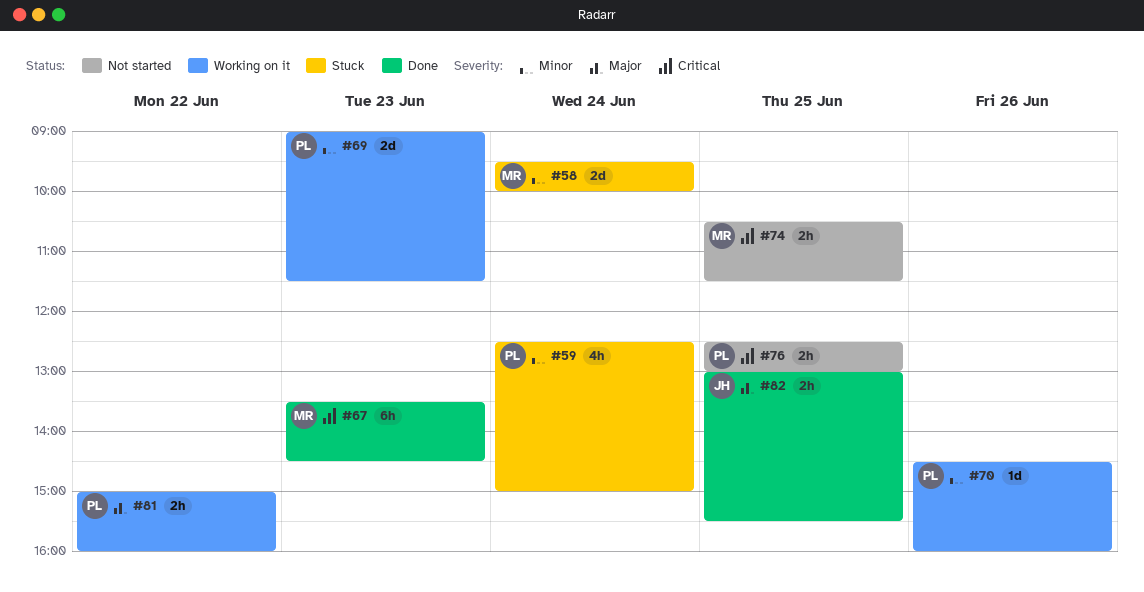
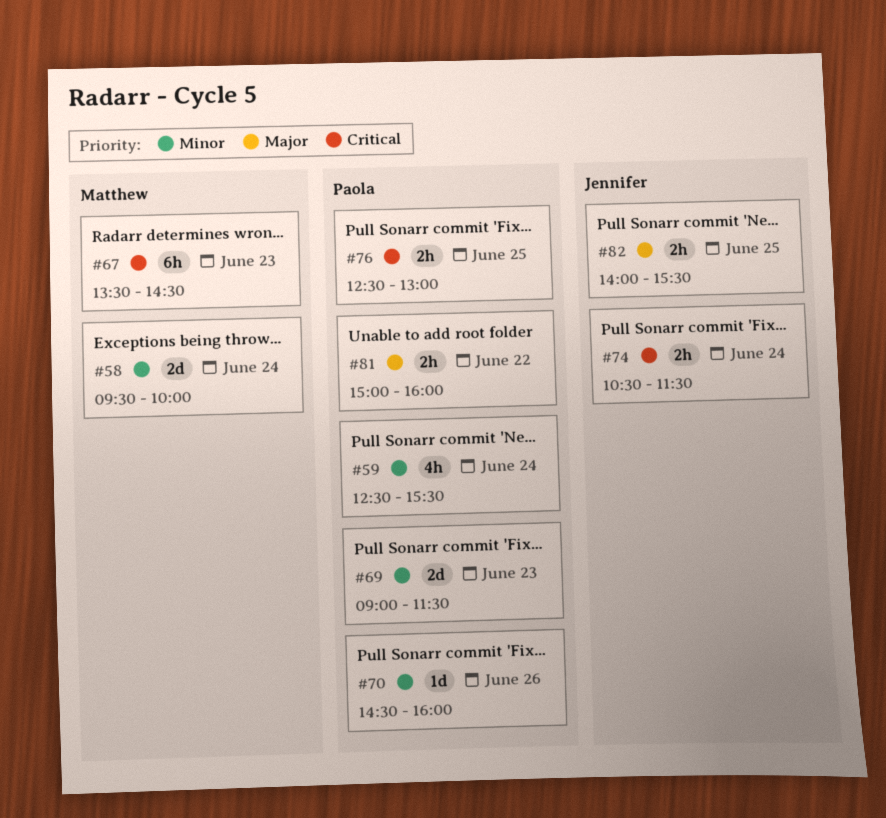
#59, ends: 15:00 -> 15:30
#74, owner: Matthew -> Jennifer
#74, day: Jun 25 -> Jun 24
#82, begins: 13:00 -> 14:00

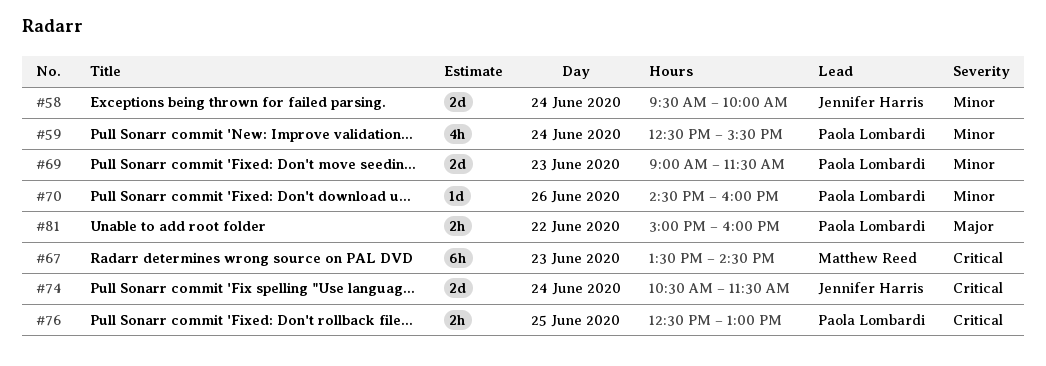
#58, owner: Matthew Reed -> Jennifer Harris
#74, estimate: 2h -> 2d
#82: present -> none

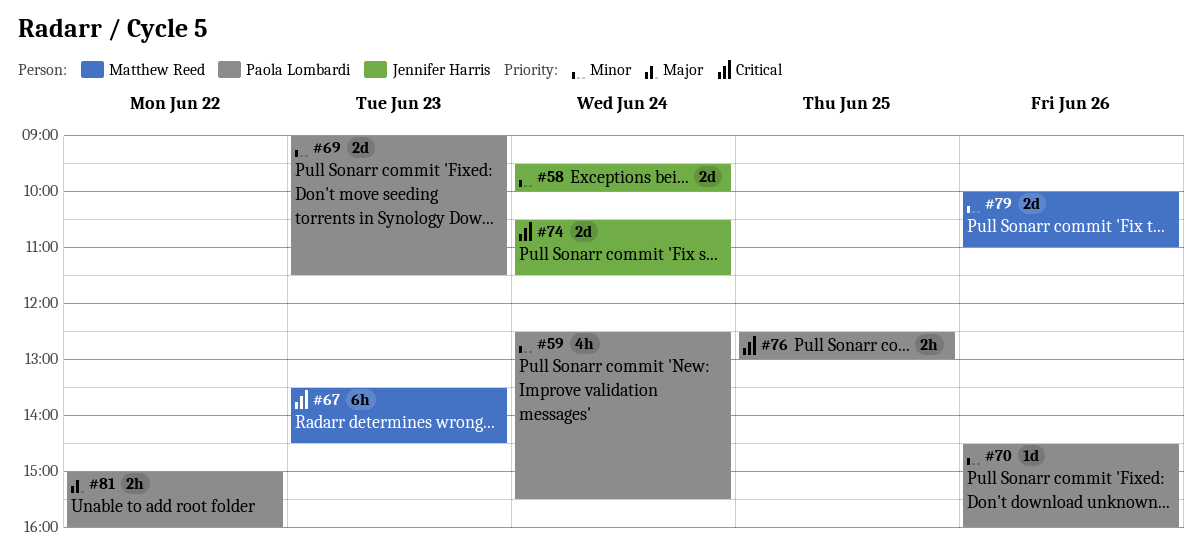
#79: none -> present

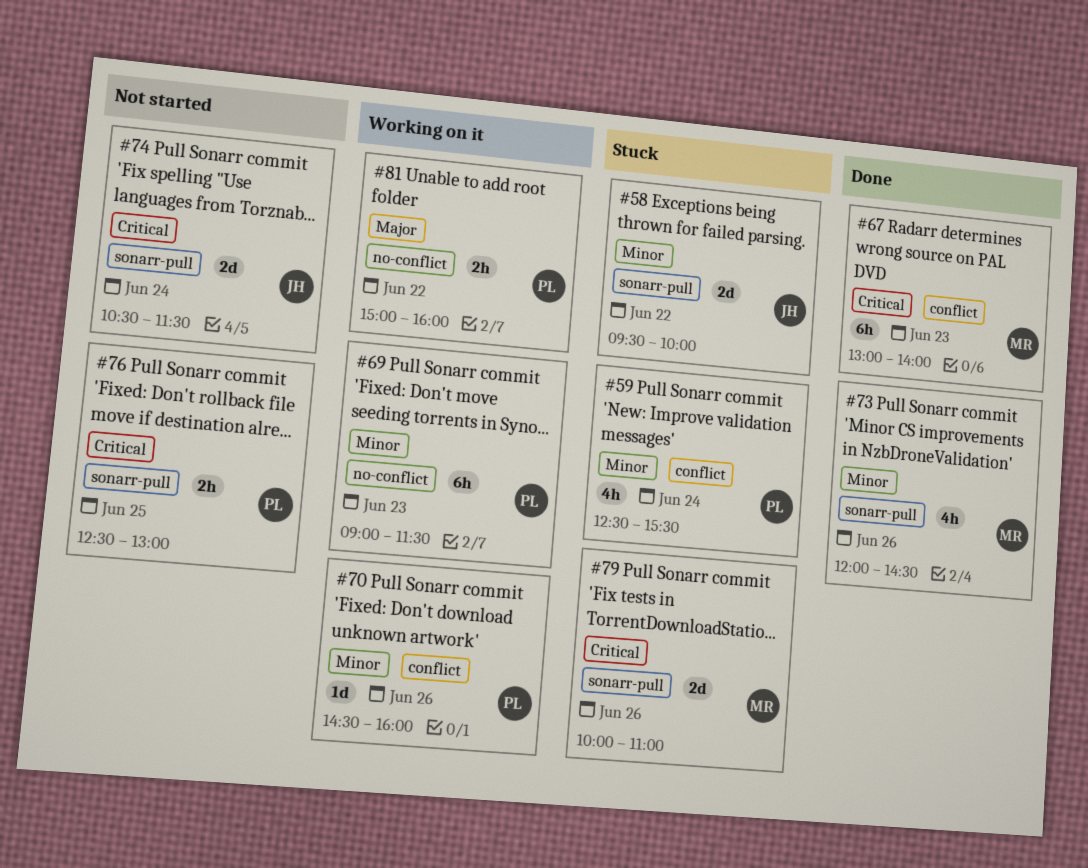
#58, day: Jun 24 -> Jun 22
#67, begins: 13:30 -> 13:00
#67, ends: 14:30 -> 14:00
#69, estimate: 2d -> 6h
#73: none -> present
#79, priority: Minor -> Critical

